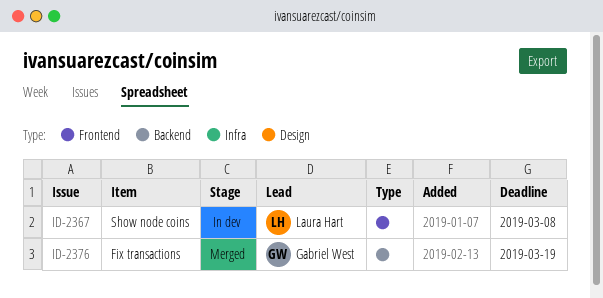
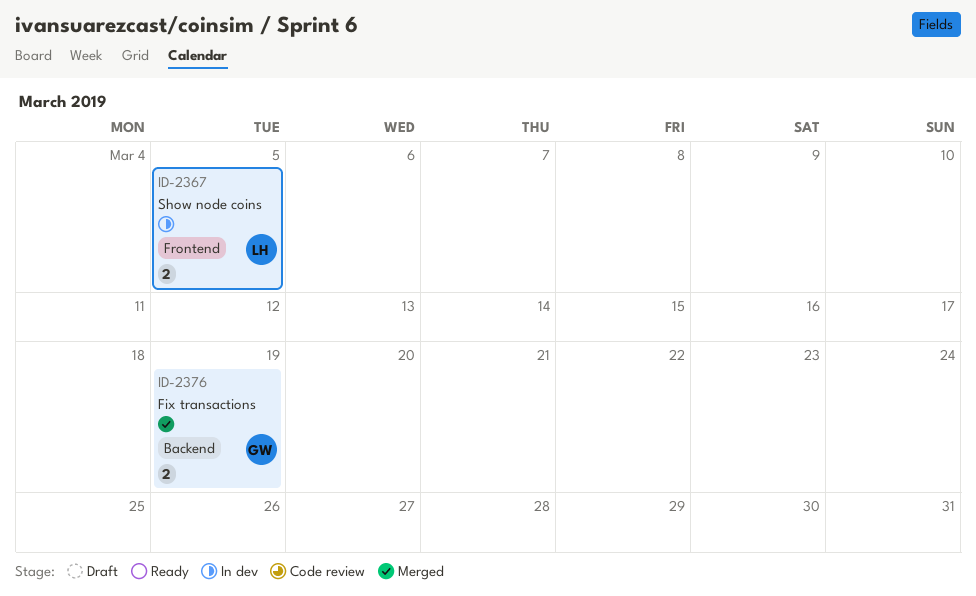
ID-2367, due: Mar 8 -> Mar 5

